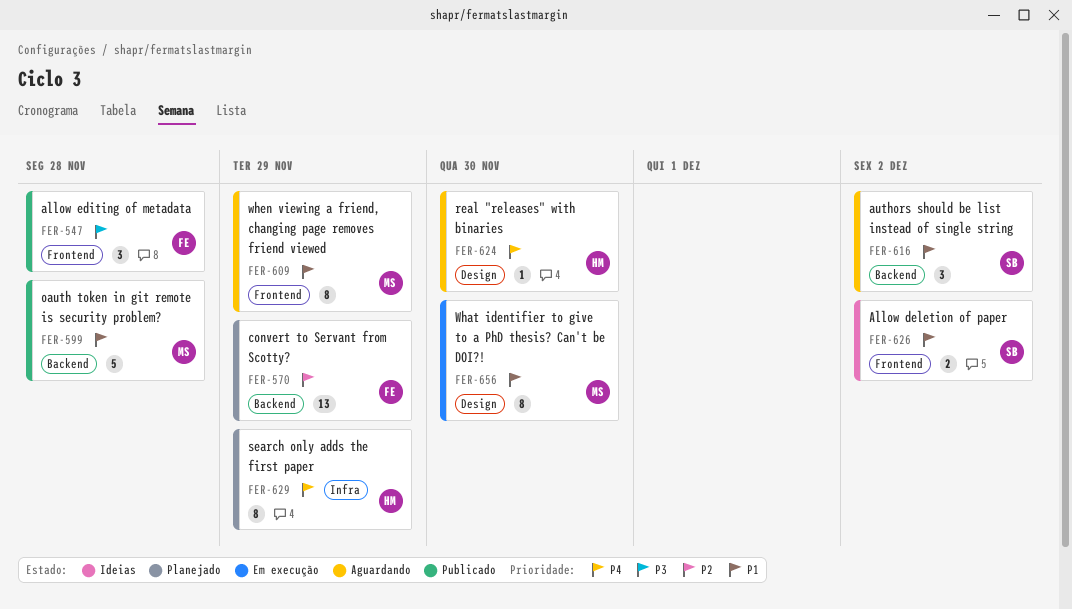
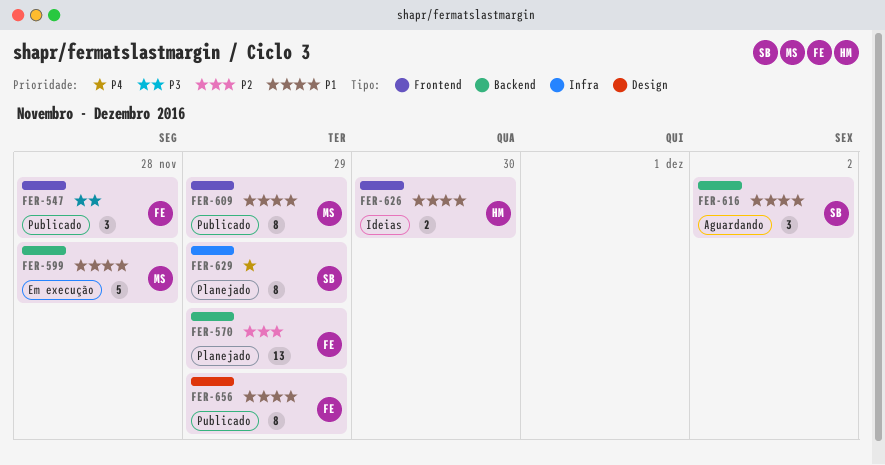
FER-599, status: Publicado -> Em execução
FER-609, status: Aguardando -> Publicado
FER-624: present -> none
FER-626, owner: SB -> HM
FER-626, due: Dec 2 -> Nov 30
FER-629, owner: HM -> SB
FER-656, status: Em execução -> Publicado
FER-656, owner: MS -> FE
FER-656, due: Nov 30 -> Nov 29

